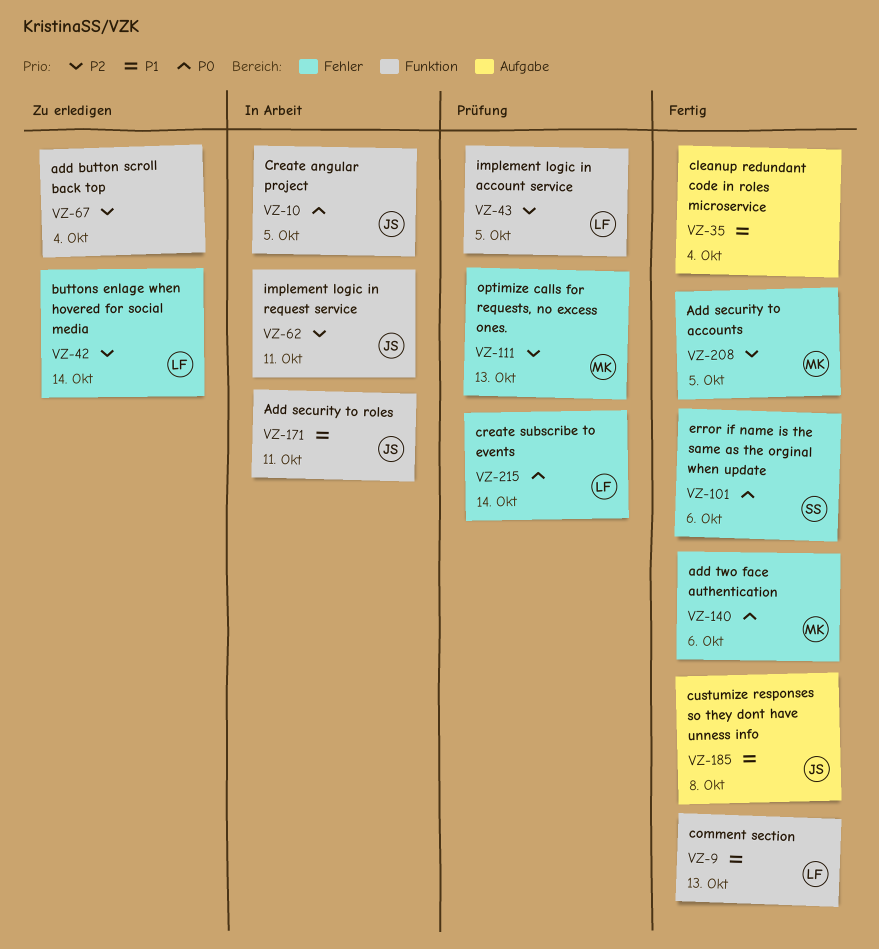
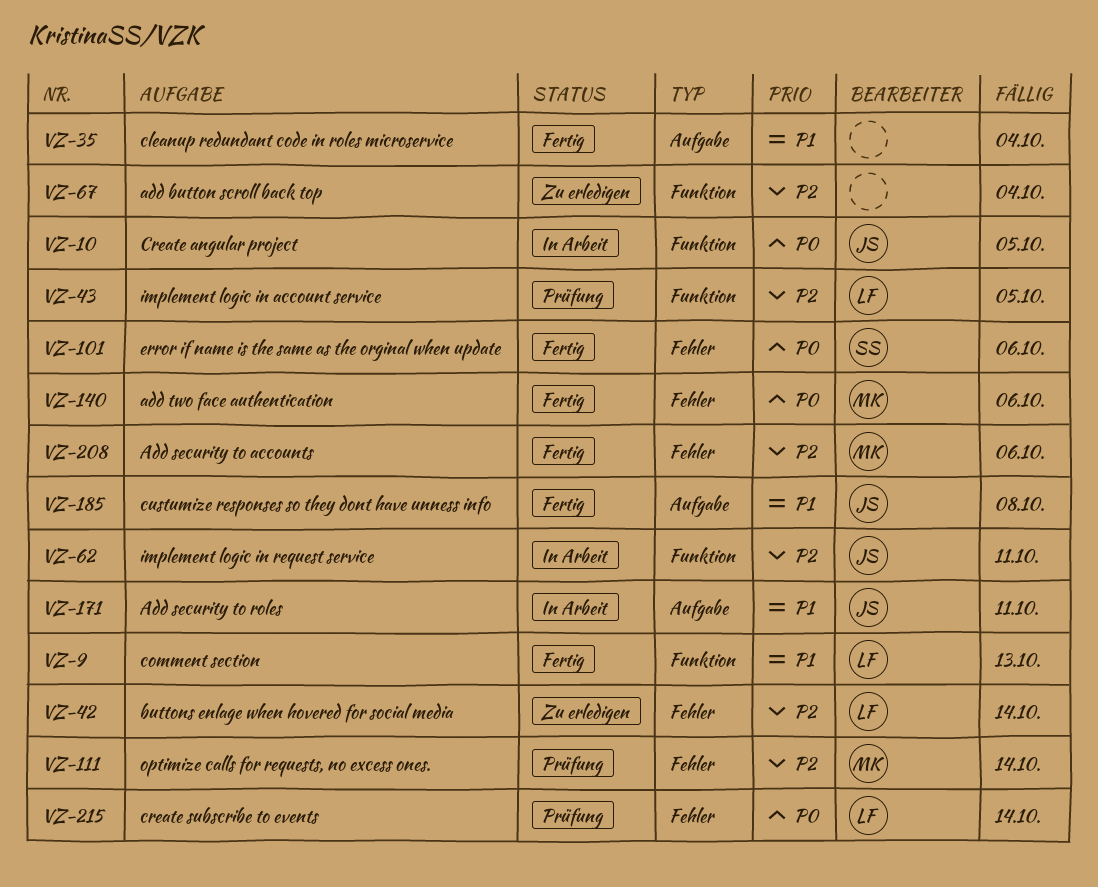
VZ-111, due: Oct 13 -> Oct 14
VZ-171, label: Funktion -> Aufgabe
VZ-208, due: Oct 5 -> Oct 6

